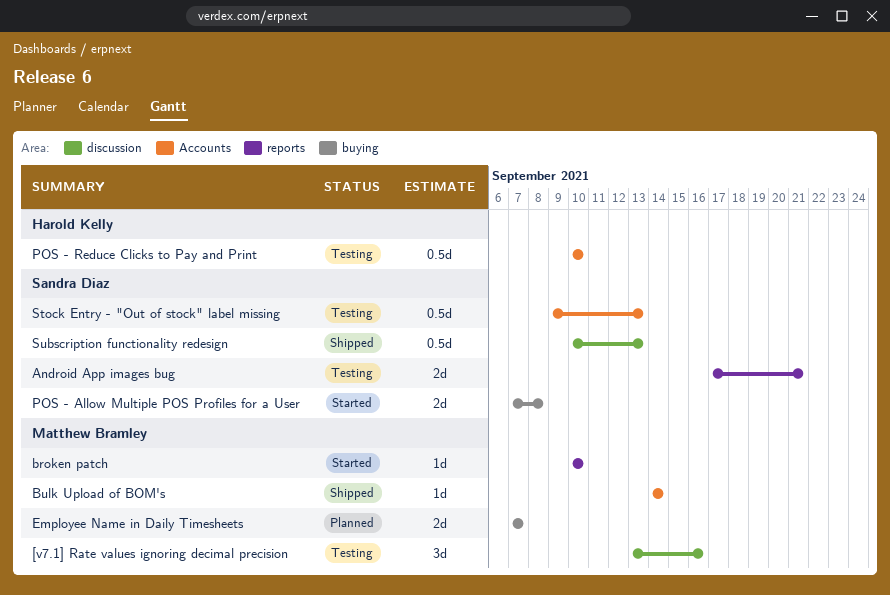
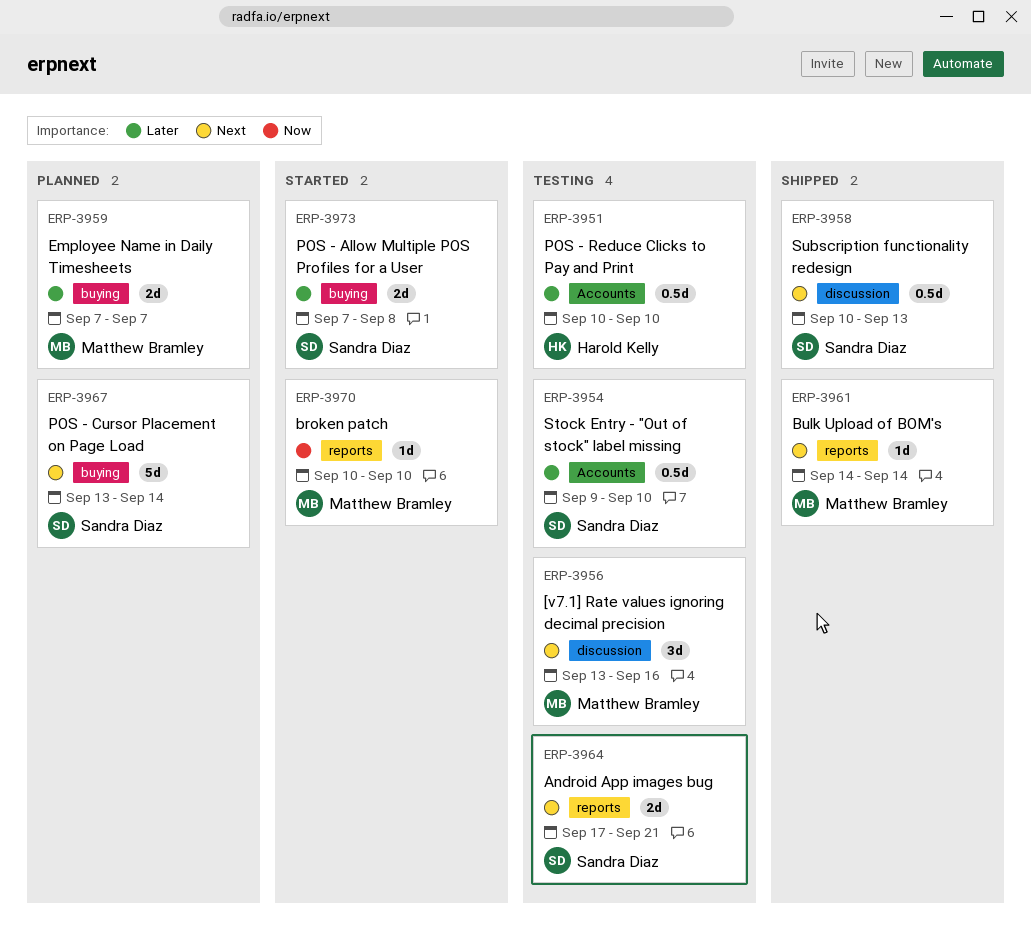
Bulk Upload of BOM's, label: Accounts -> reports
POS - Cursor Placement on Page Load: none -> present
Stock Entry - "Out of stock" label missing, due: Sep 13 -> Sep 10

